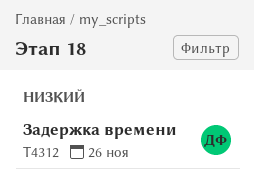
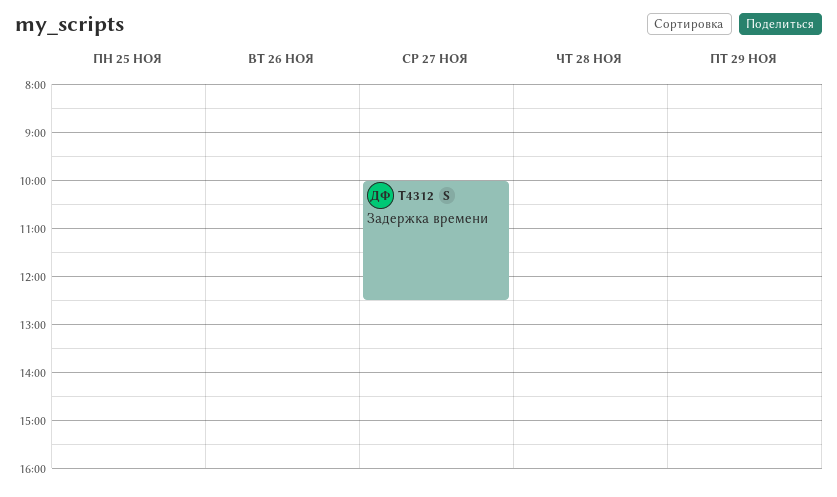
T4312, day: Nov 26 -> Nov 27

